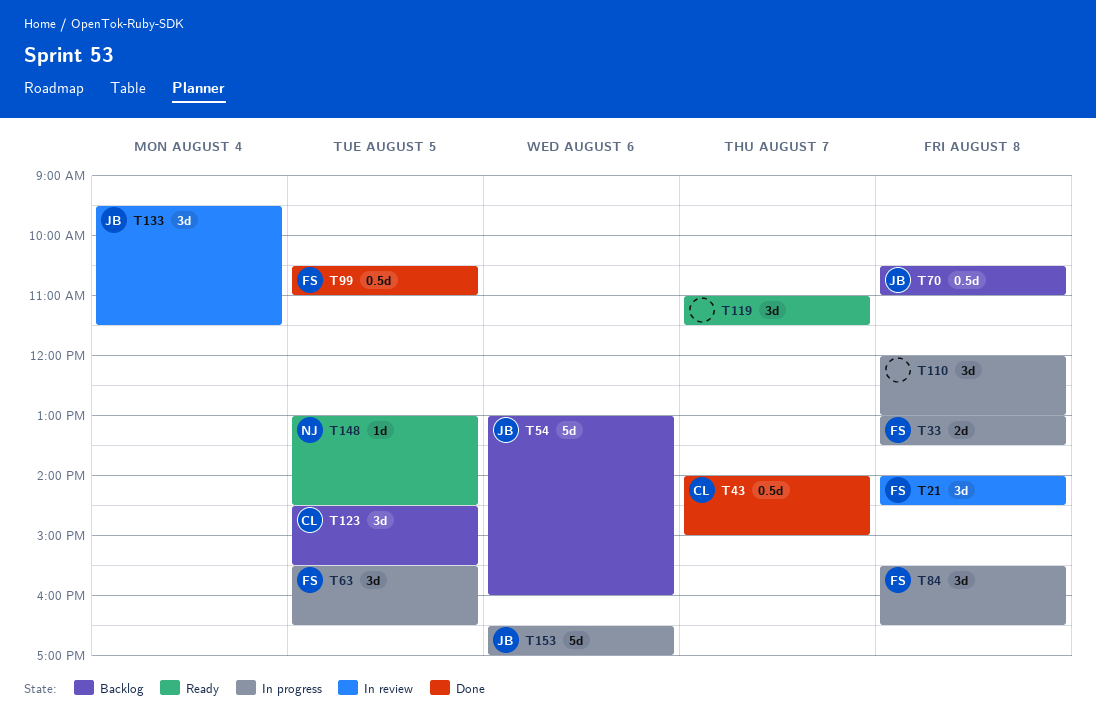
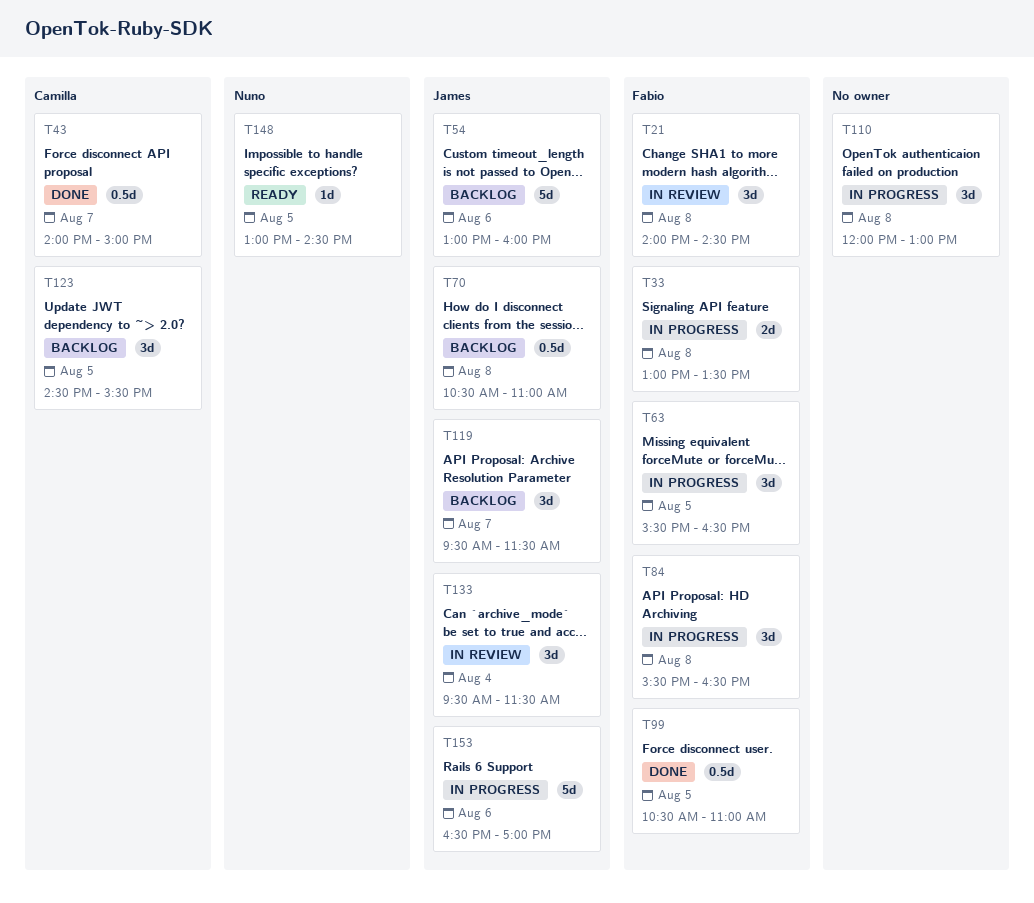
T119, status: Ready -> Backlog
T119, owner: none -> James
T119, begins: 11:00 -> 09:30

